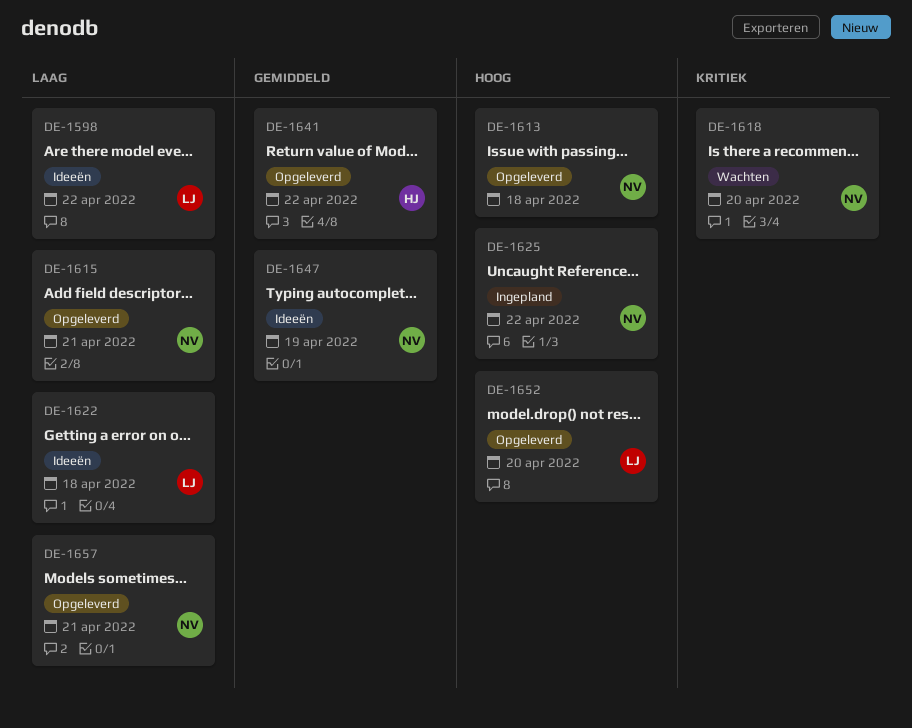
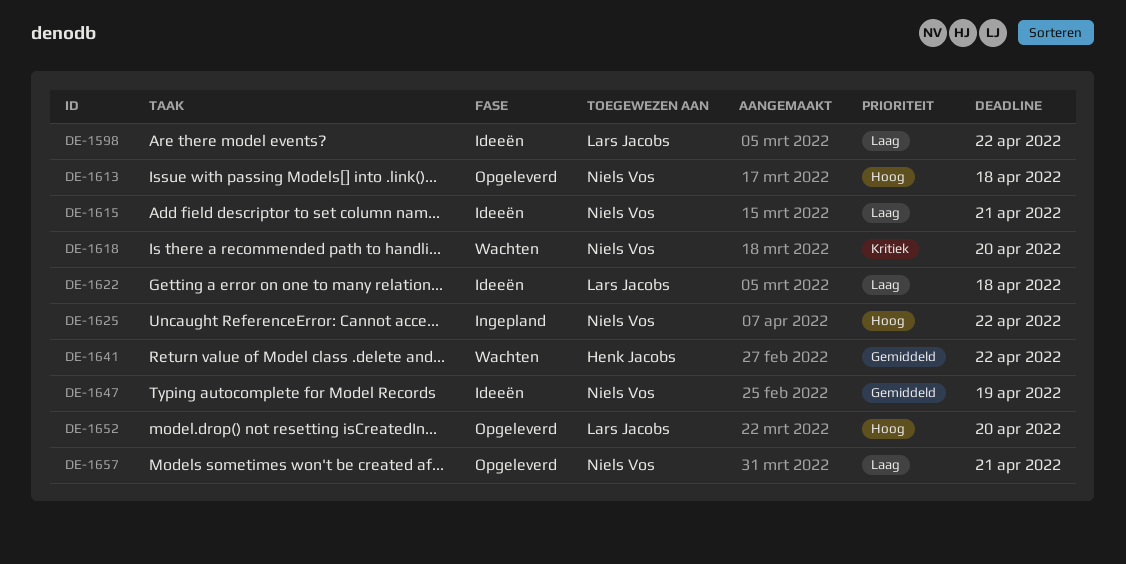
DE-1615, status: Opgeleverd -> Ideeën
DE-1641, status: Opgeleverd -> Wachten

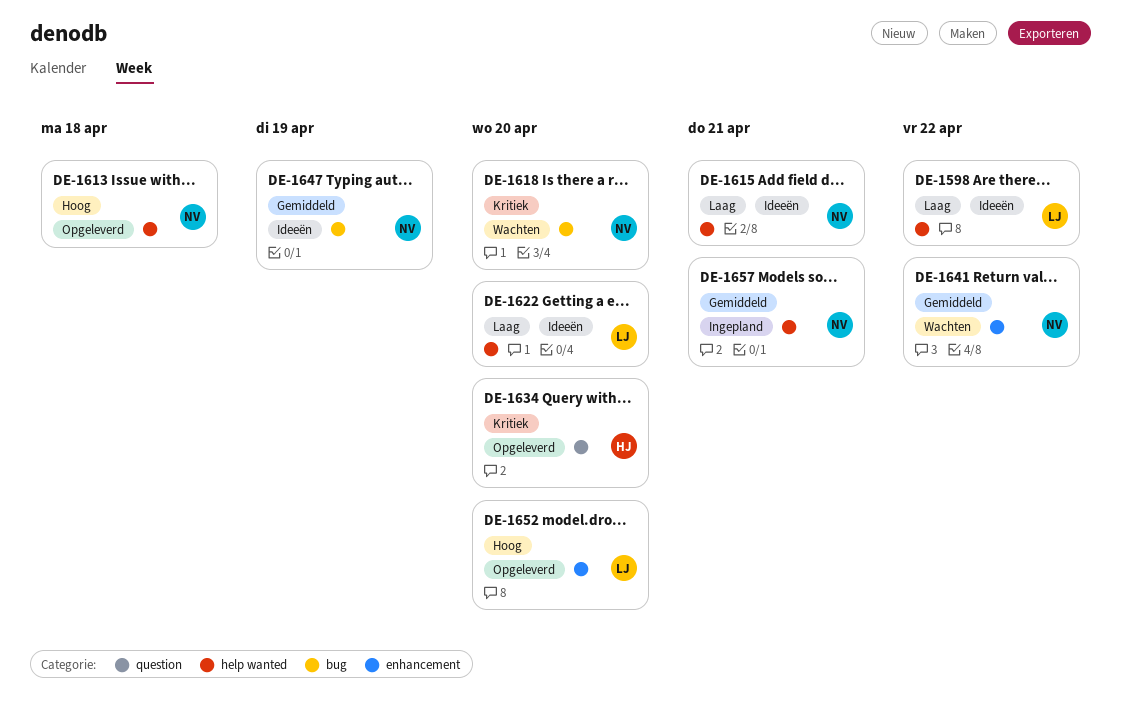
DE-1622, due: Apr 18 -> Apr 20
DE-1625: present -> none
DE-1634: none -> present
DE-1641, owner: Henk Jacobs -> Niels Vos
DE-1657, status: Opgeleverd -> Ingepland
DE-1657, priority: Laag -> Gemiddeld

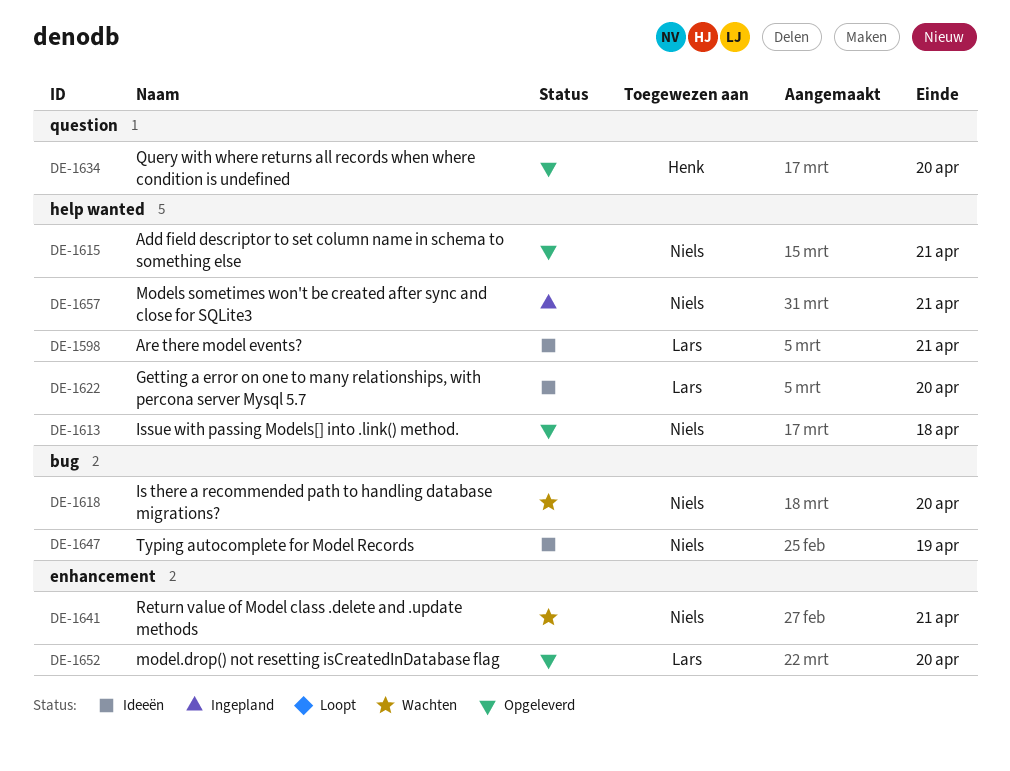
DE-1598, due: Apr 22 -> Apr 21
DE-1615, status: Ideeën -> Opgeleverd
DE-1641, due: Apr 22 -> Apr 21

